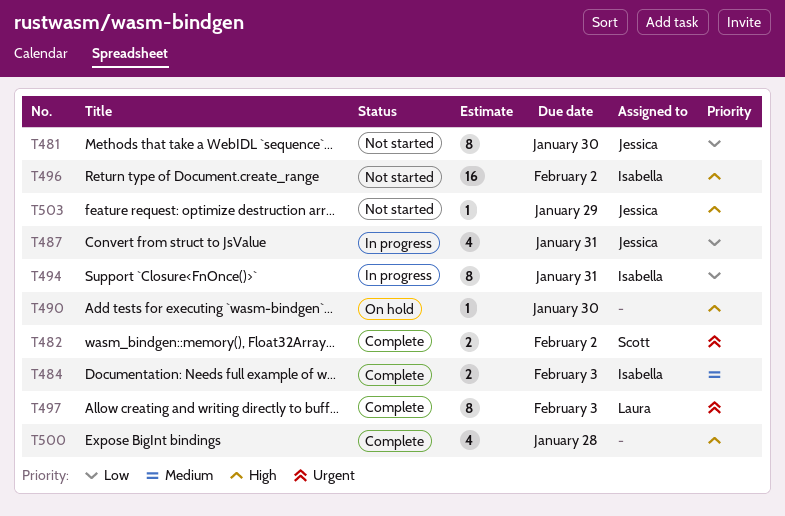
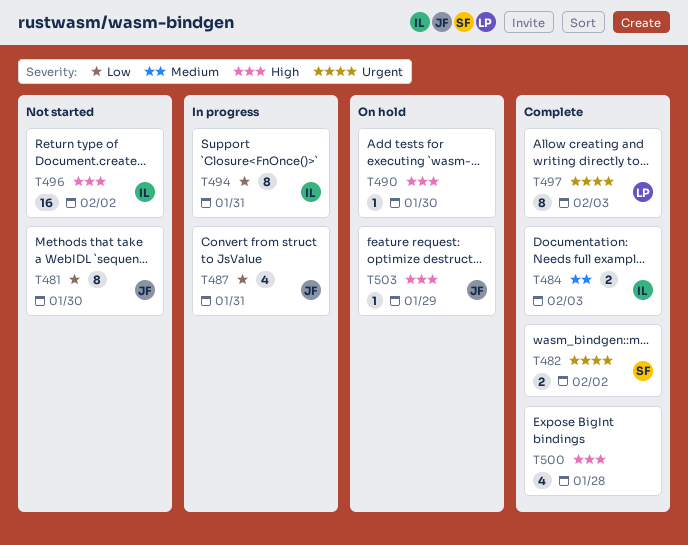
T503, status: Not started -> On hold

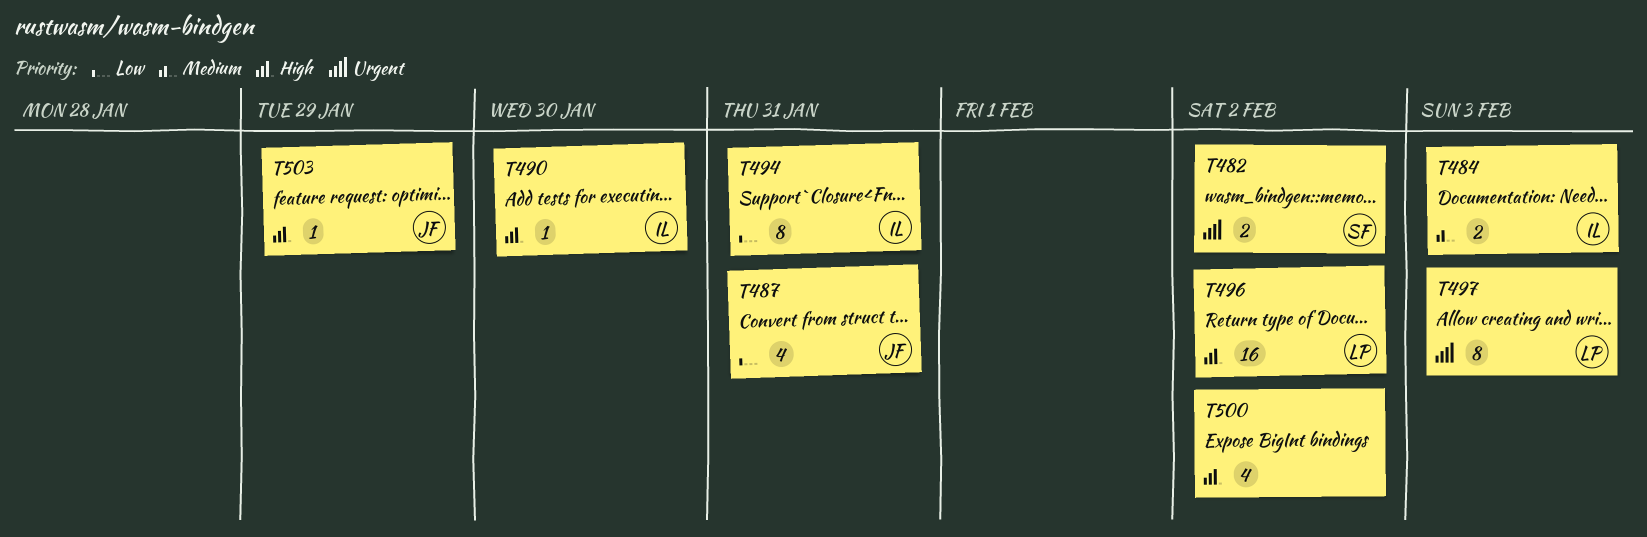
T481: present -> none
T490, owner: none -> IL
T496, owner: IL -> LP
T500, due: Jan 28 -> Feb 2

